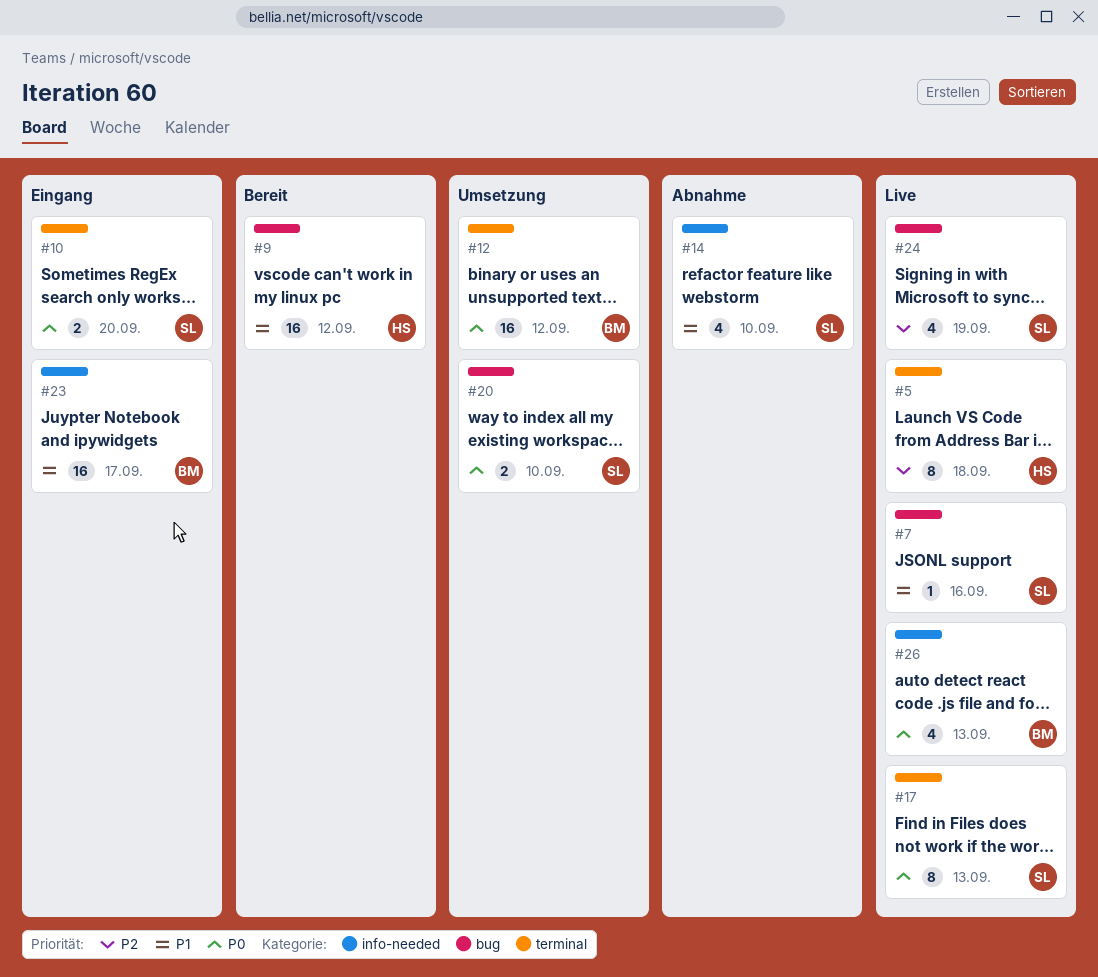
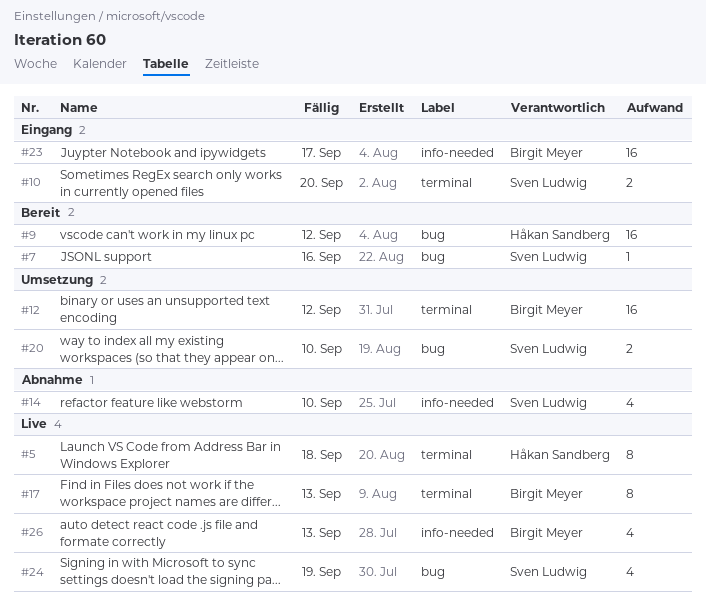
#7, status: Live -> Bereit
#17, owner: Sven Ludwig -> Birgit Meyer

